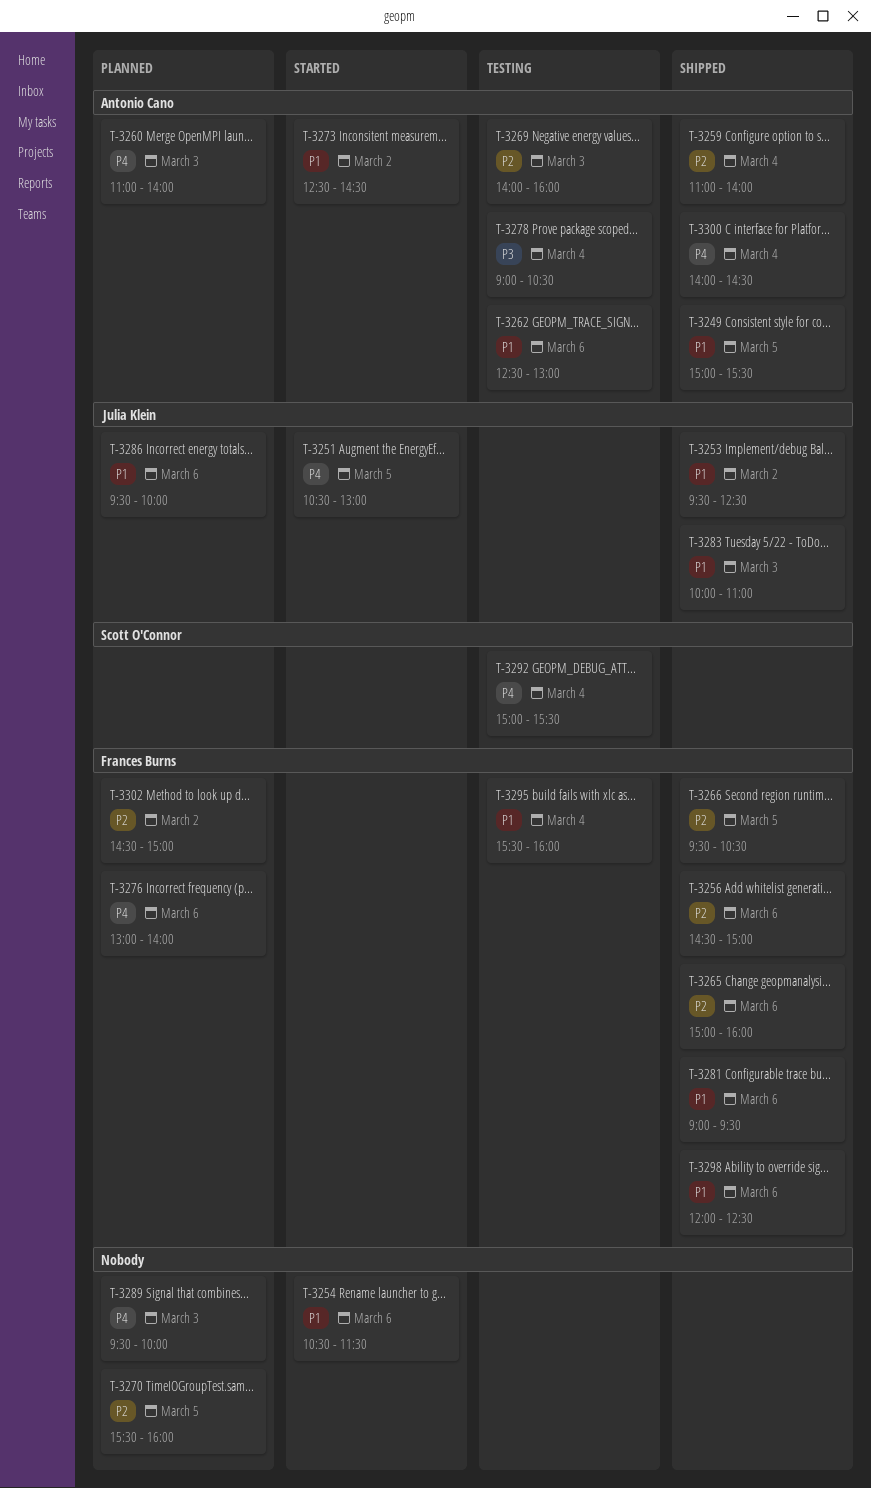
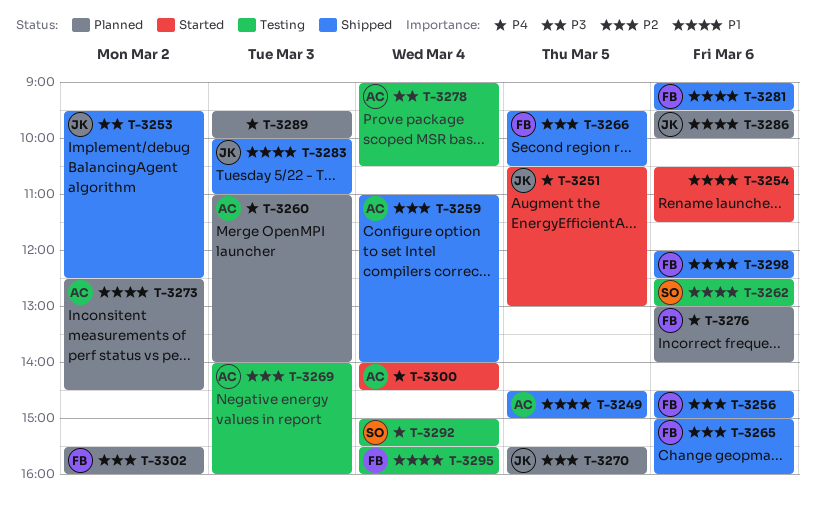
T-3249, begins: 15:00 -> 14:30
T-3249, ends: 15:30 -> 15:00
T-3253, priority: P1 -> P3
T-3262, owner: Antonio Cano -> Scott O'Connor
T-3270, owner: none -> Julia Klein
T-3273, status: Started -> Planned
T-3300, status: Shipped -> Started
T-3302, begins: 14:30 -> 15:30
T-3302, ends: 15:00 -> 16:00

